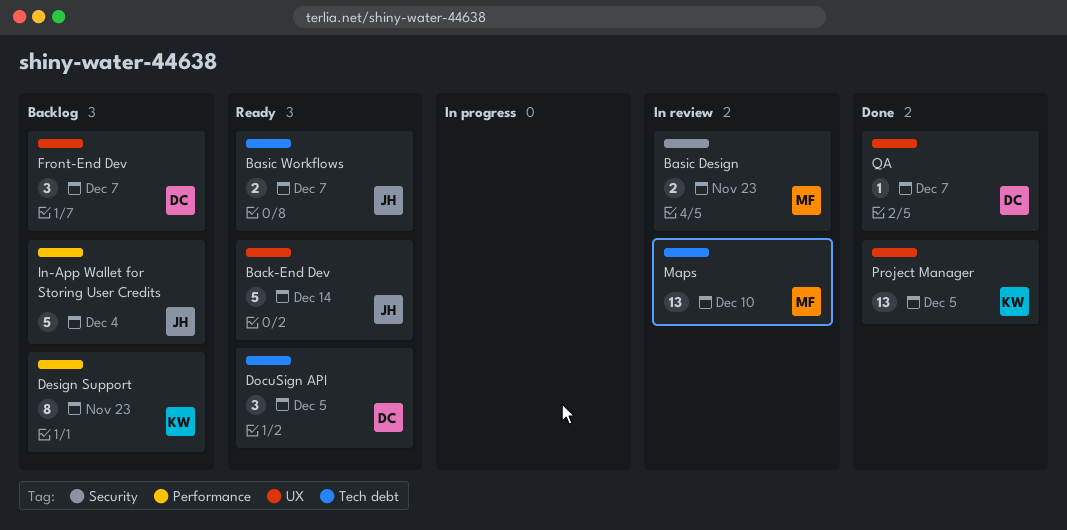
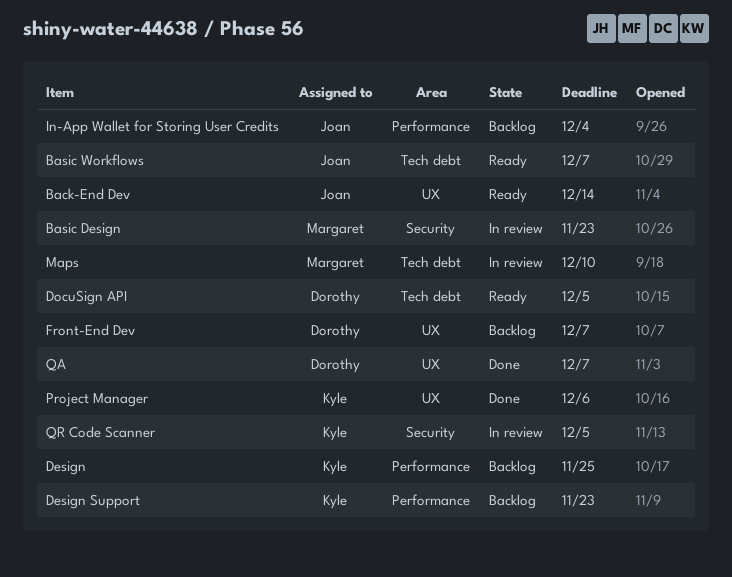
Design: none -> present
Project Manager, due: Dec 5 -> Dec 6
QR Code Scanner: none -> present

